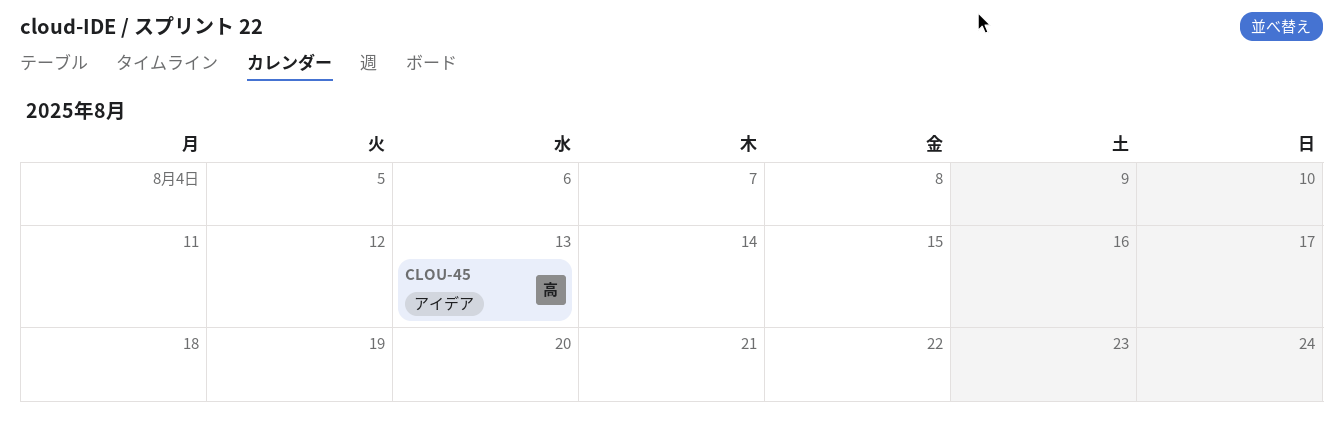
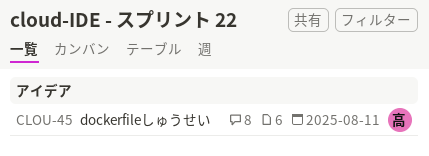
CLOU-45, due: Aug 13 -> Aug 11

